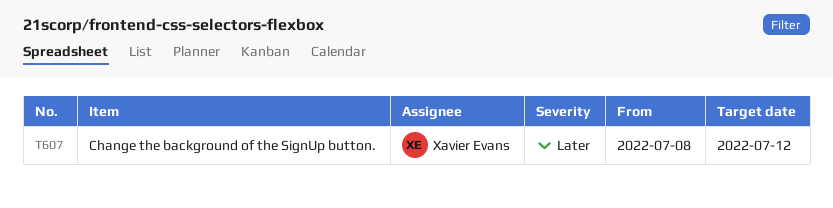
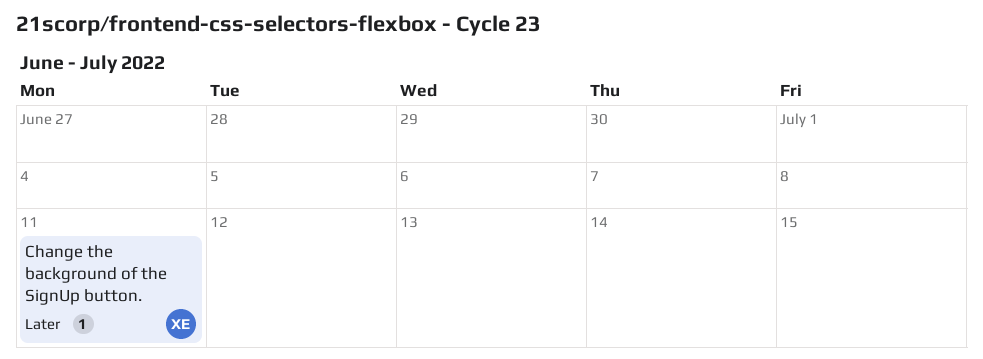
Change the background of the SignUp button., due: Jul 12 -> Jul 11

